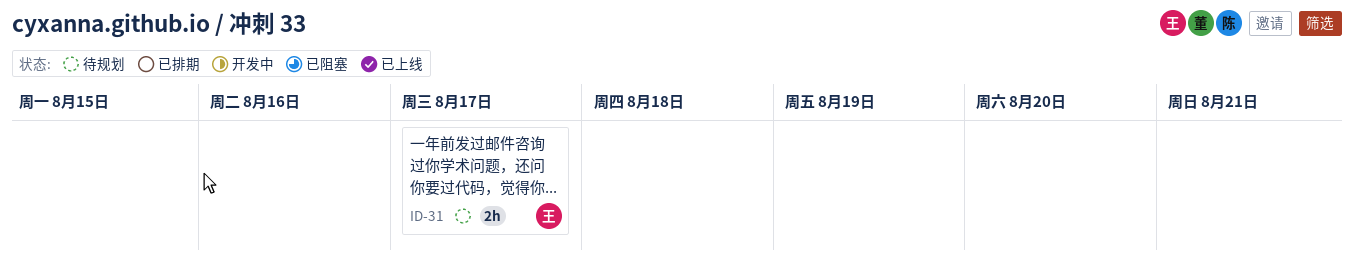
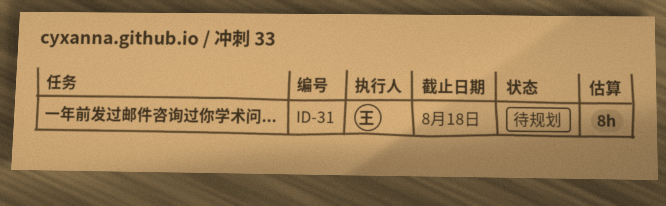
ID-31, estimate: 2h -> 8h
ID-31, due: Aug 17 -> Aug 18

